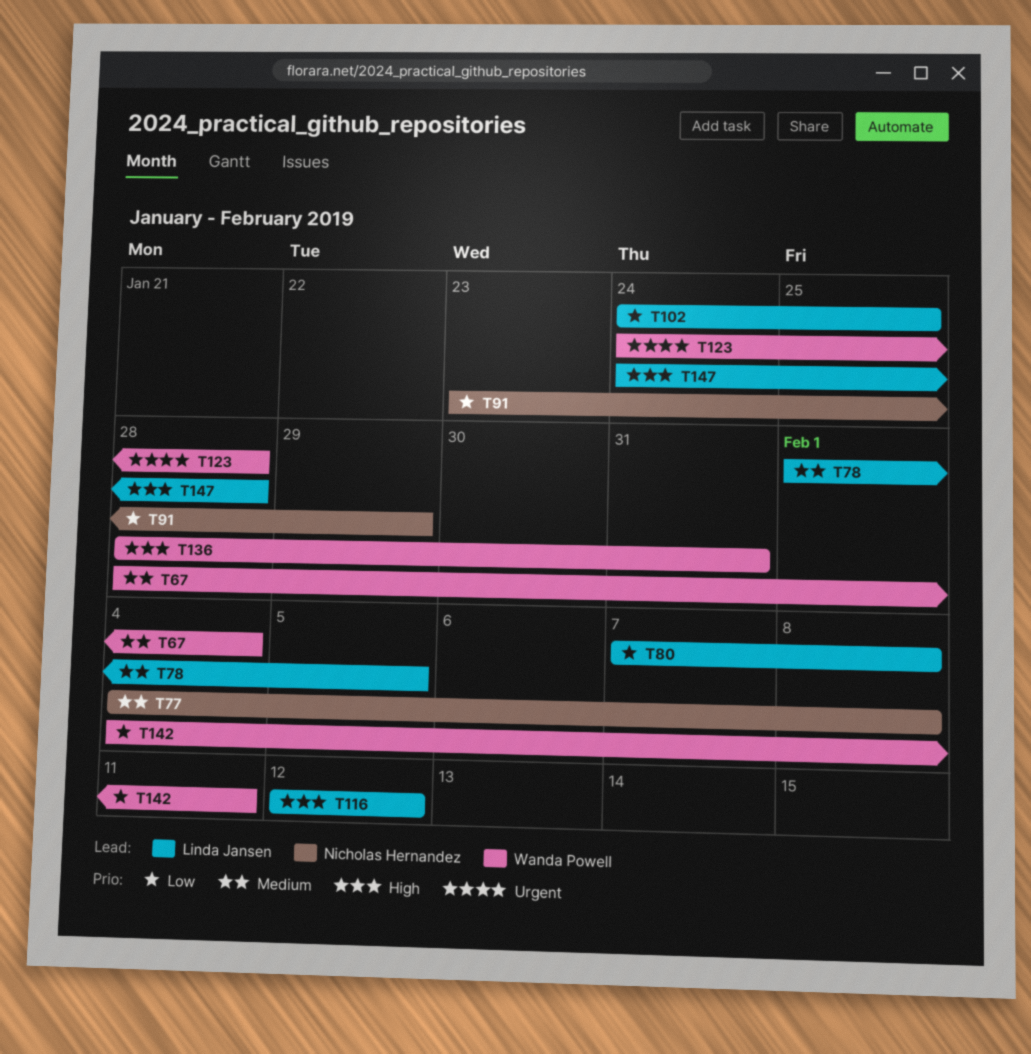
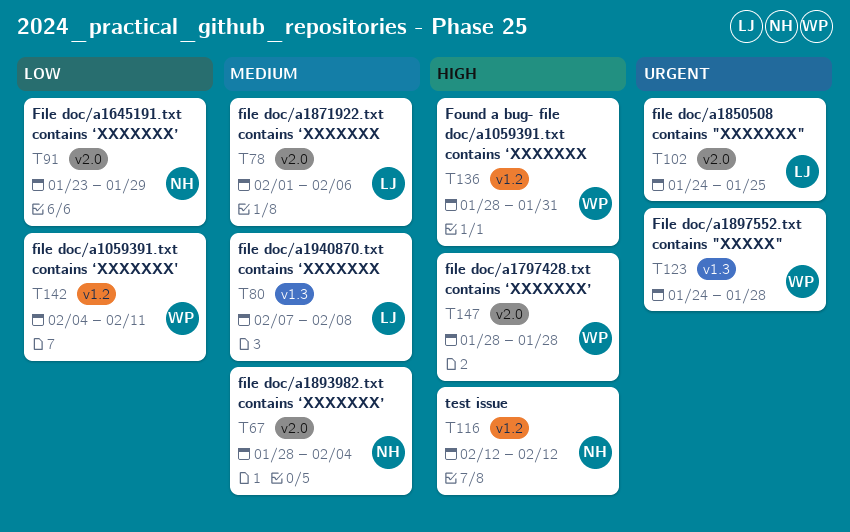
T67, owner: Wanda Powell -> Nicholas Hernandez
T77: present -> none
T78, due: Feb 5 -> Feb 6
T80, priority: Low -> Medium
T102, priority: Low -> Urgent
T116, owner: Linda Jansen -> Nicholas Hernandez
T147, owner: Linda Jansen -> Wanda Powell
T147, start: Jan 24 -> Jan 28

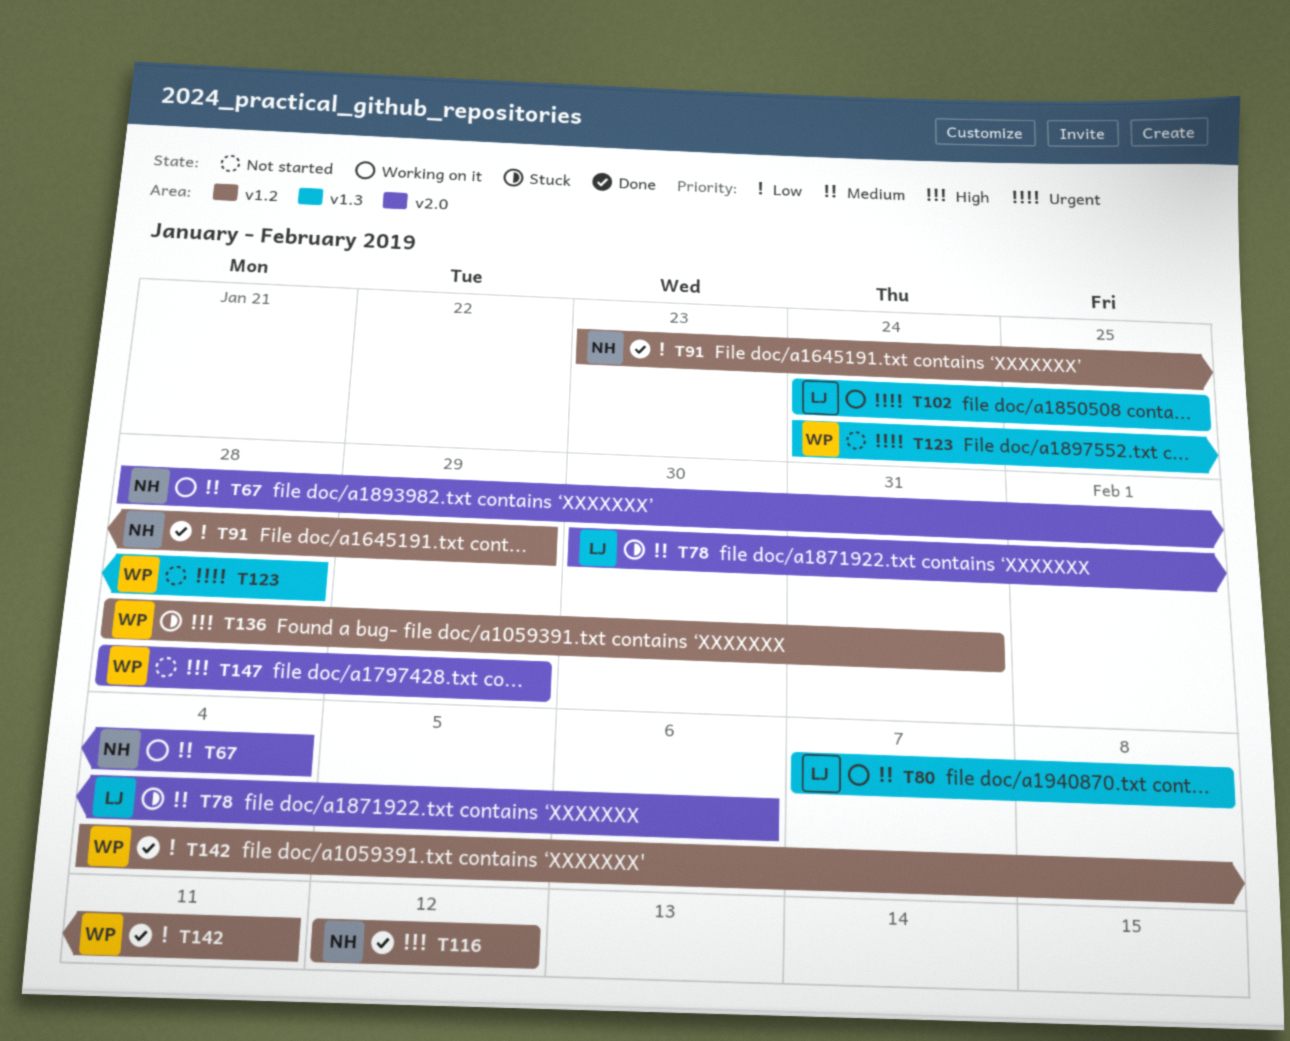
T78, start: Feb 1 -> Jan 30
T91, label: v2.0 -> v1.2
T102, label: v2.0 -> v1.3
T147, due: Jan 28 -> Jan 29

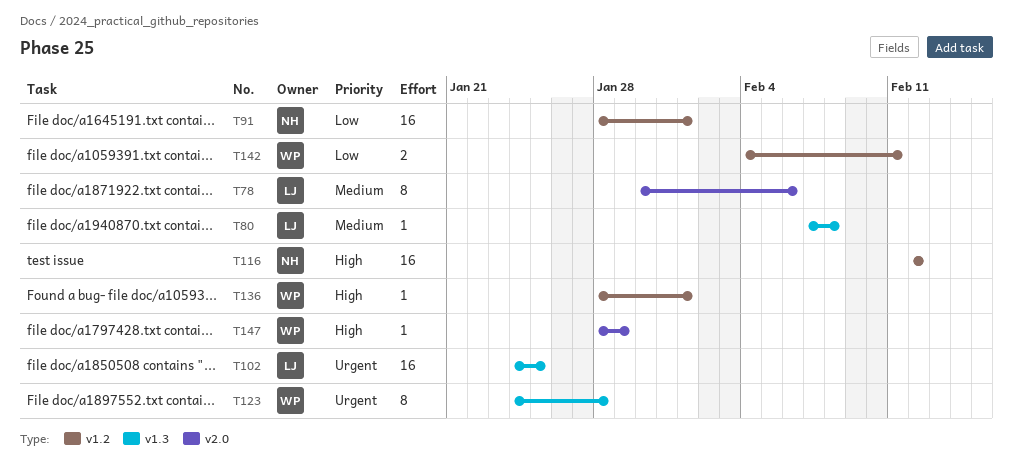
T67: present -> none
T91, start: Jan 23 -> Jan 28
T91, due: Jan 29 -> Feb 1
T136, due: Jan 31 -> Feb 1

